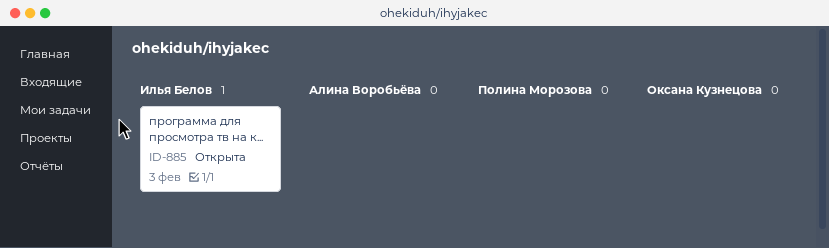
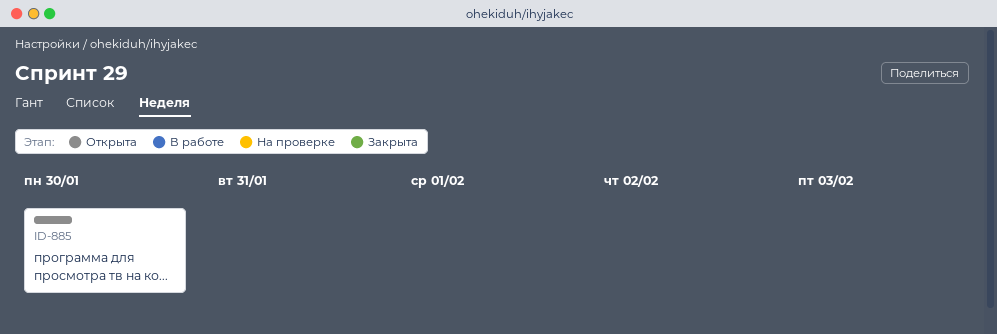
ID-885, due: Feb 3 -> Jan 30

